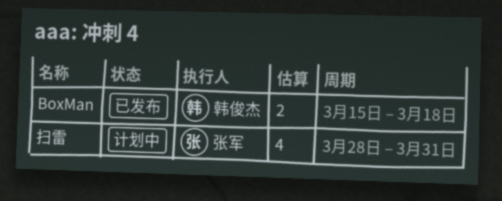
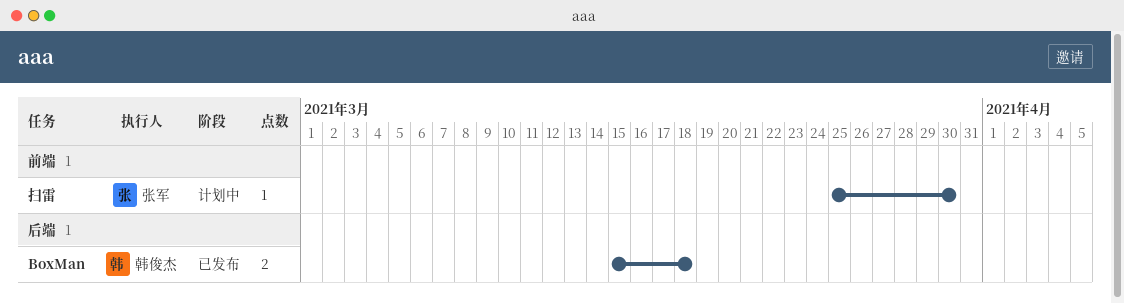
扫雷, estimate: 4 -> 1
扫雷, start: Mar 28 -> Mar 25
扫雷, due: Mar 31 -> Mar 30

